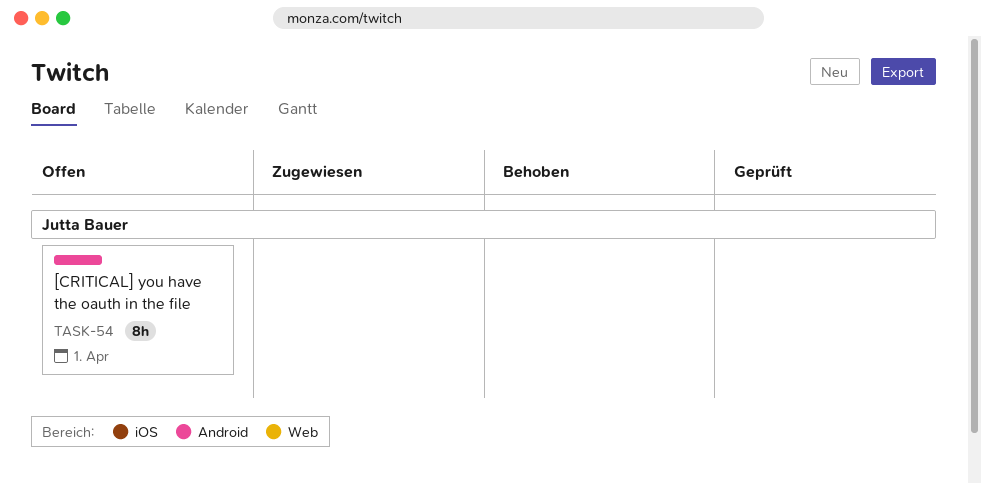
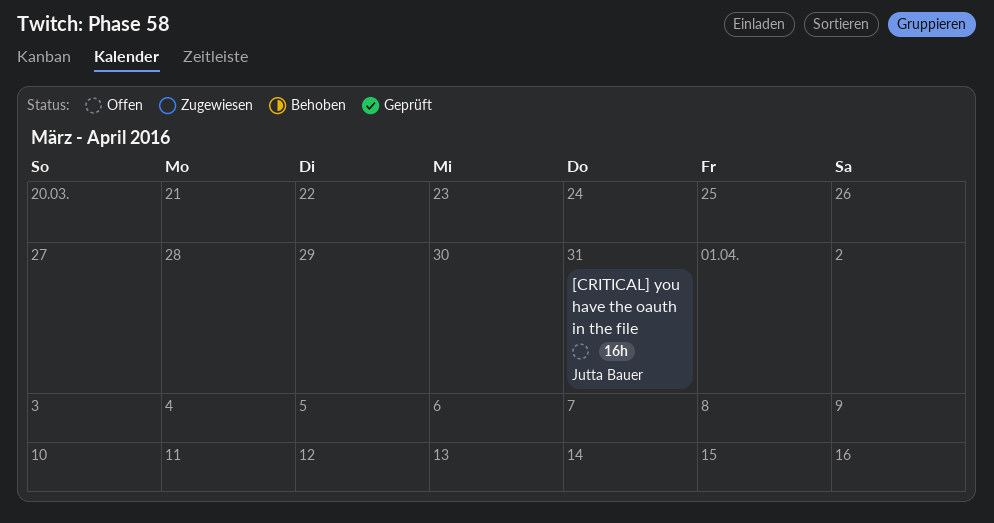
[CRITICAL] you have the oauth in the file, estimate: 8h -> 16h
[CRITICAL] you have the oauth in the file, due: Apr 1 -> Mar 31

